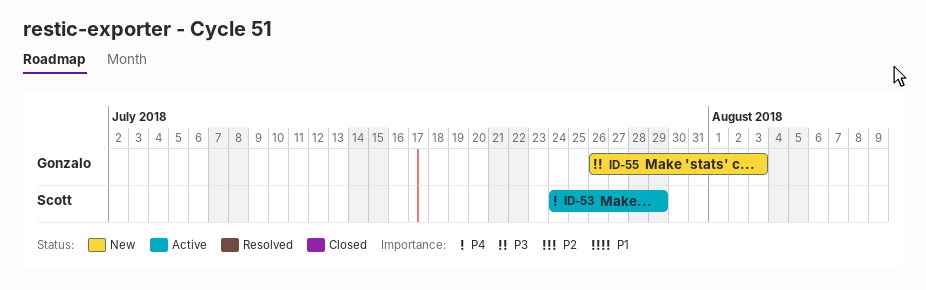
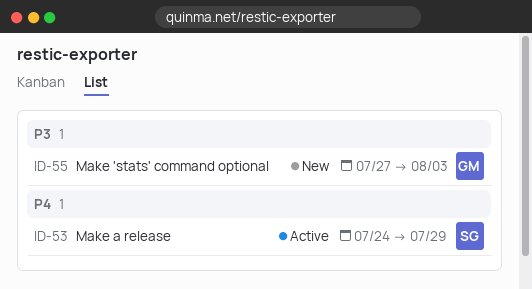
ID-55, start: Jul 26 -> Jul 27

